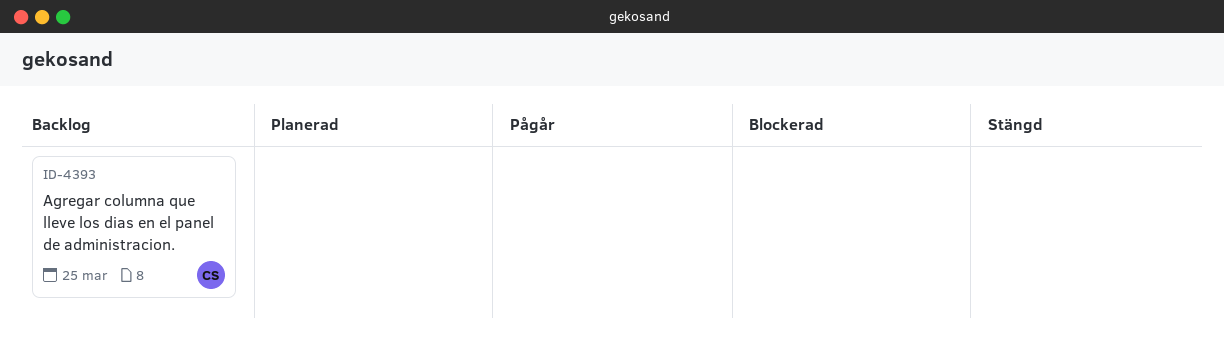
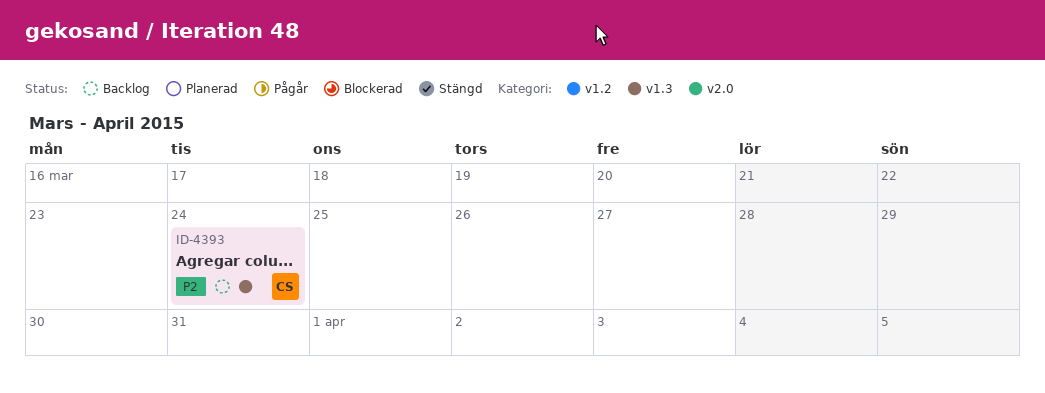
ID-4393, due: Mar 25 -> Mar 24

